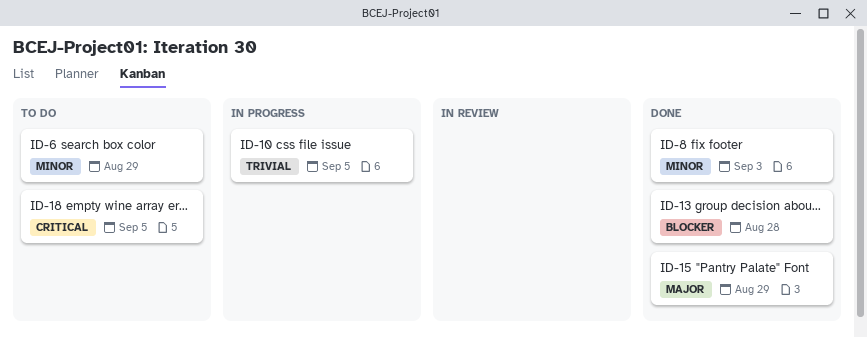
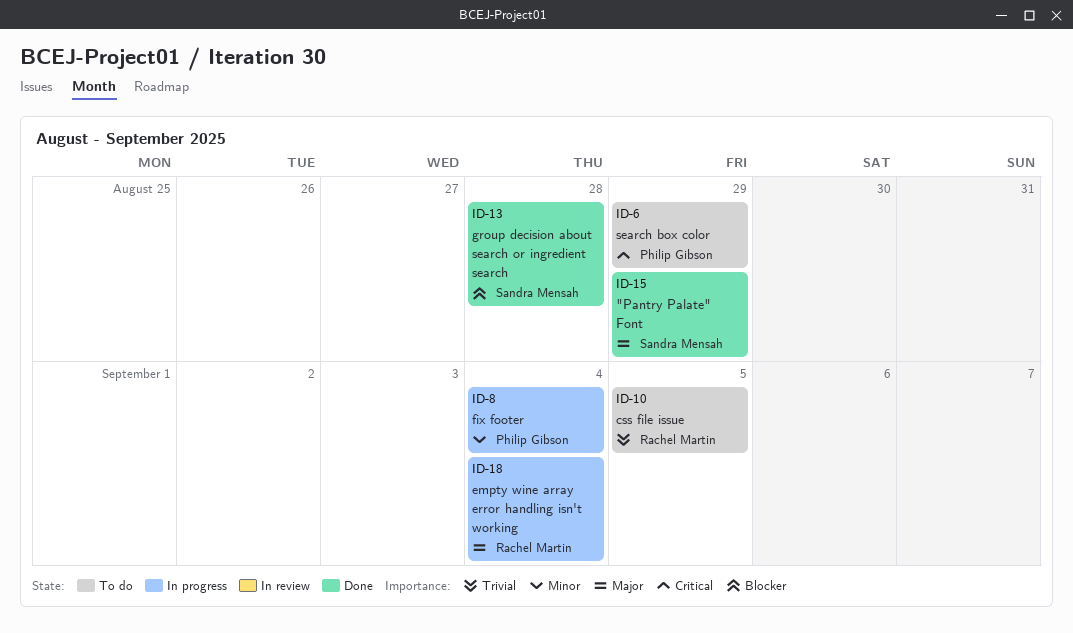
ID-6, priority: Minor -> Critical
ID-8, status: Done -> In progress
ID-8, due: Sep 3 -> Sep 4
ID-10, status: In progress -> To do
ID-18, status: To do -> In progress
ID-18, priority: Critical -> Major
ID-18, due: Sep 5 -> Sep 4

